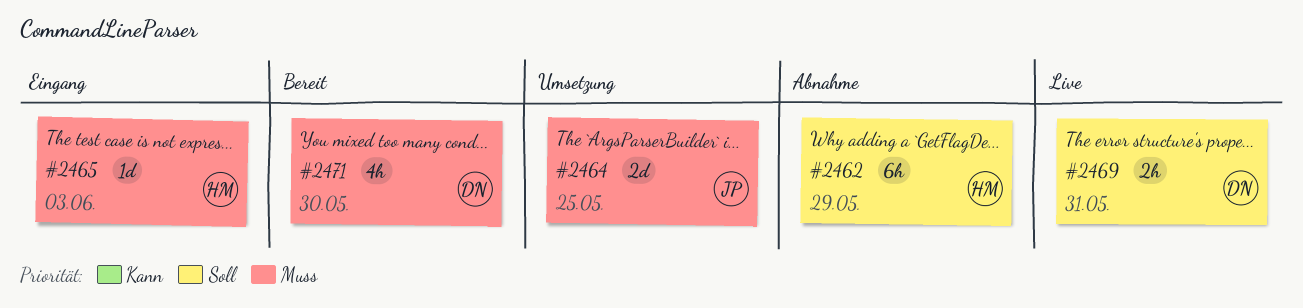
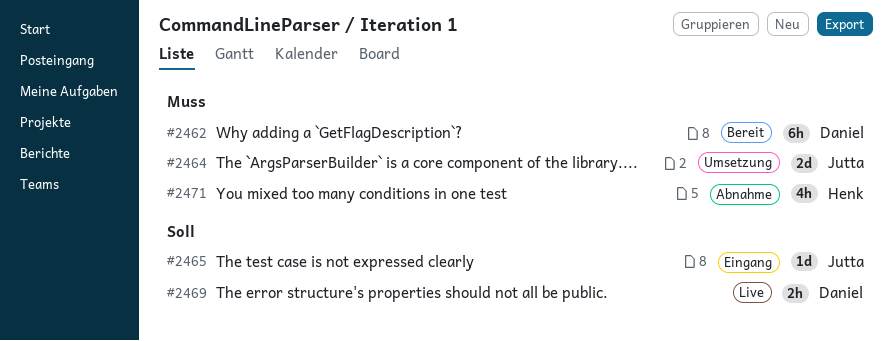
#2462, status: Abnahme -> Bereit
#2462, owner: Henk -> Daniel
#2462, priority: Soll -> Muss
#2465, owner: Henk -> Jutta
#2465, priority: Muss -> Soll
#2471, status: Bereit -> Abnahme
#2471, owner: Daniel -> Henk

